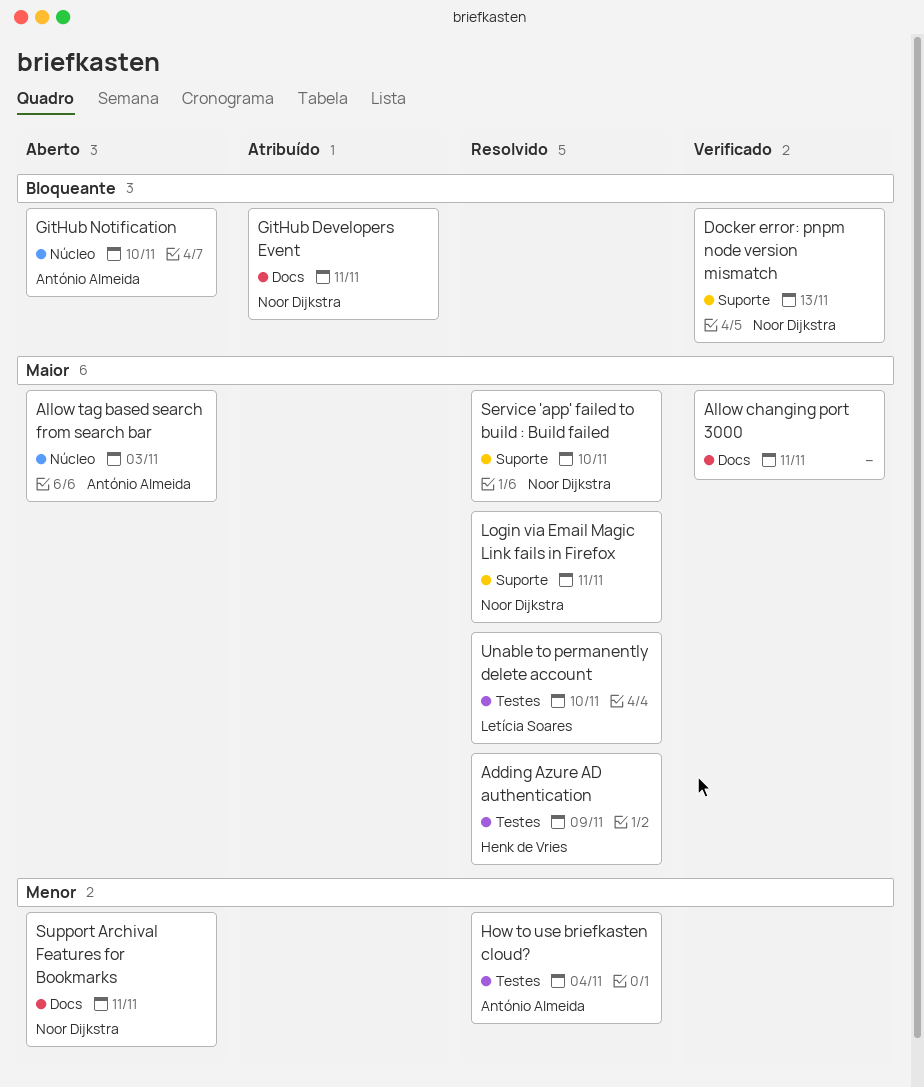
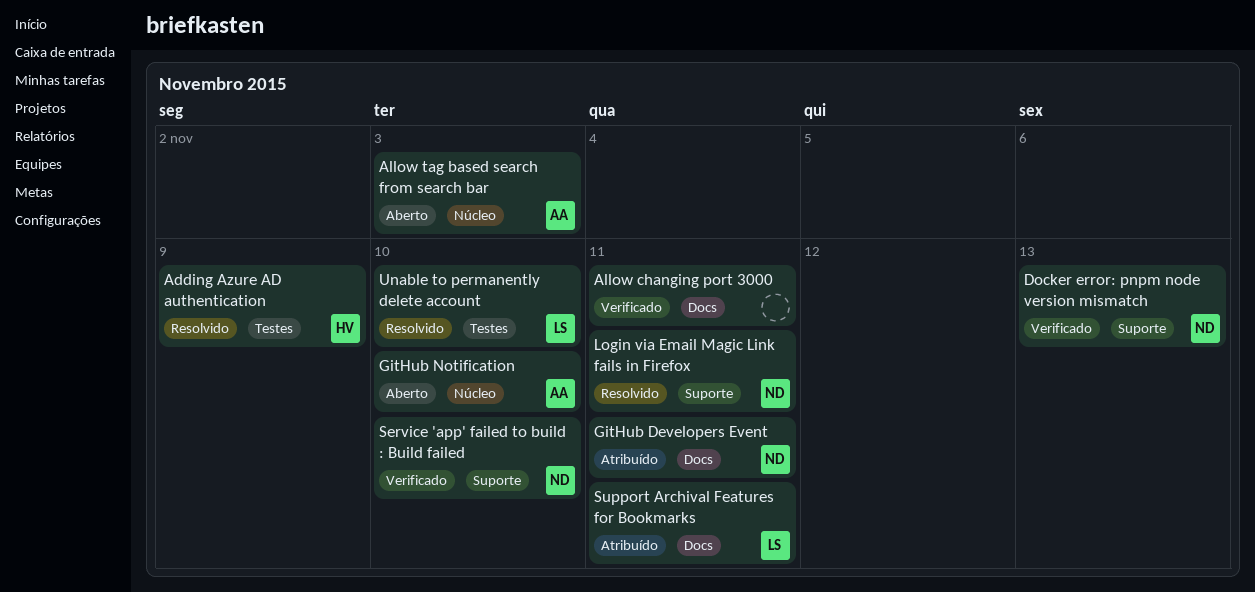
How to use briefkasten cloud?: present -> none
Service 'app' failed to build : Build failed, status: Resolvido -> Verificado
Support Archival Features for Bookmarks, status: Aberto -> Atribuído
Support Archival Features for Bookmarks, owner: Noor Dijkstra -> Letícia Soares

